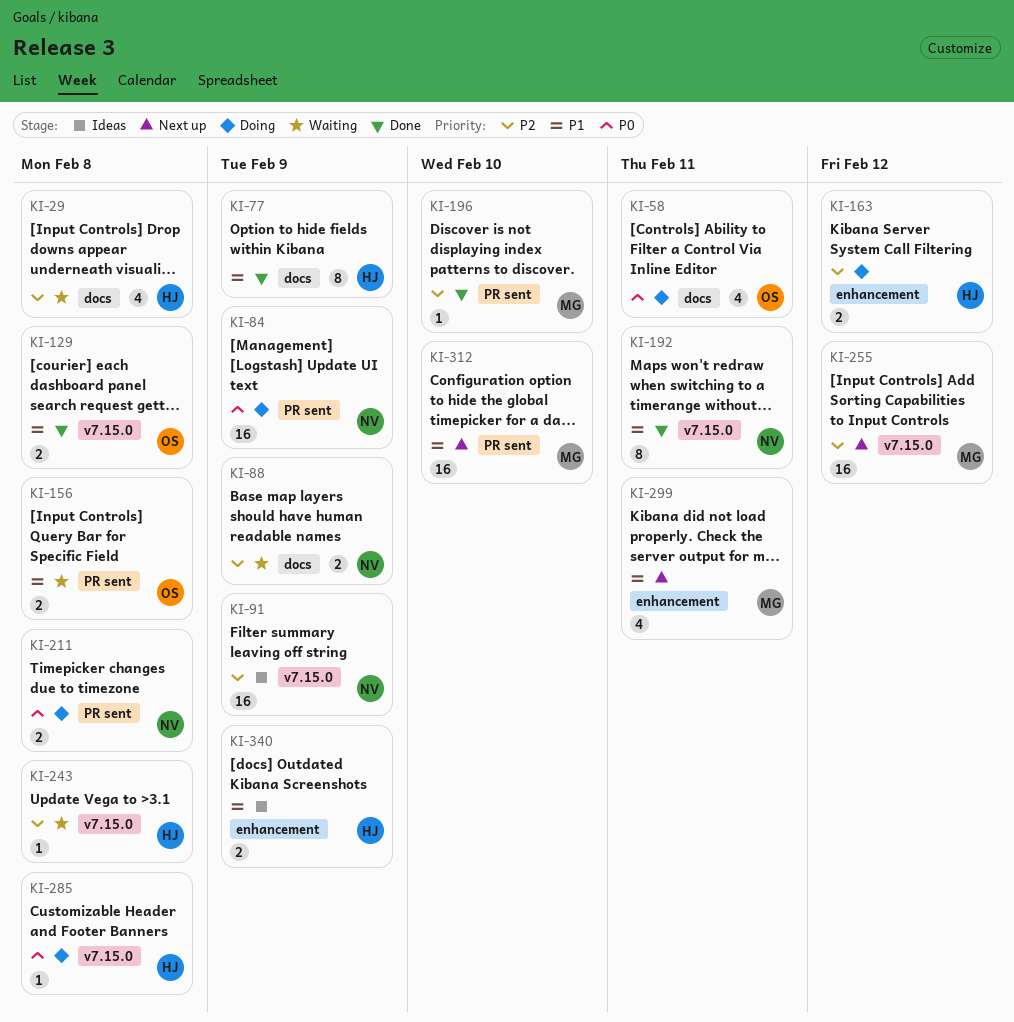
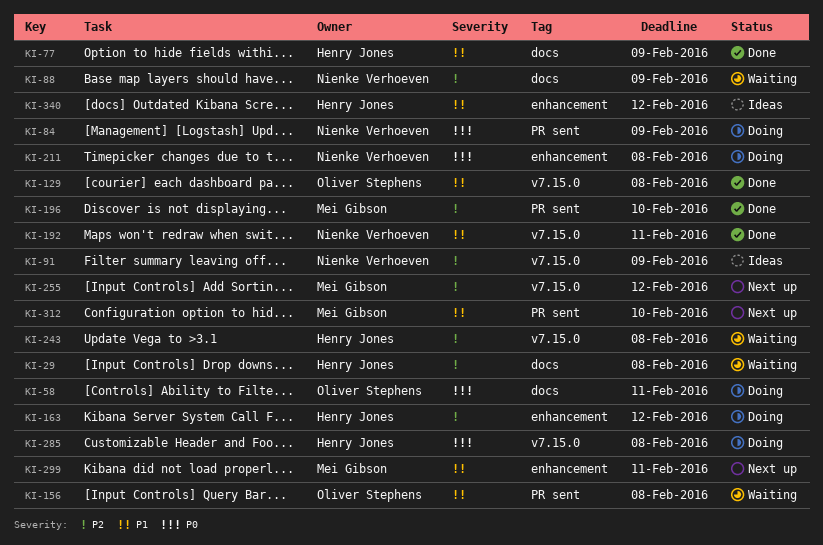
KI-211, label: PR sent -> enhancement
KI-340, due: Feb 9 -> Feb 12

